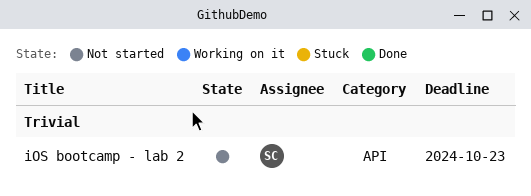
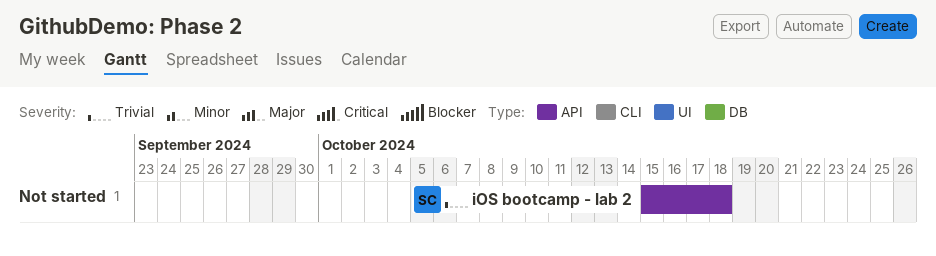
iOS bootcamp - lab 2, due: Oct 23 -> Oct 18

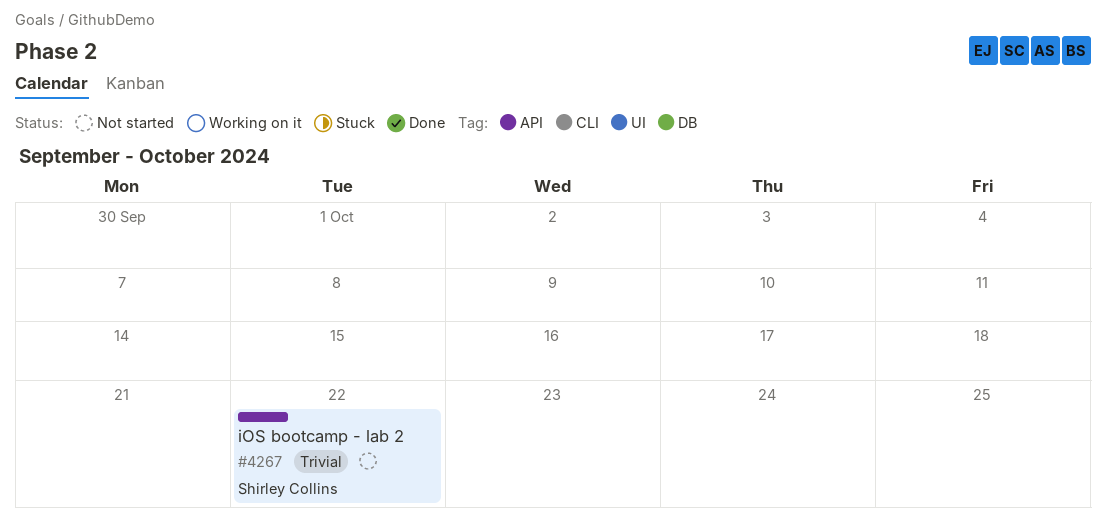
iOS bootcamp - lab 2, due: Oct 18 -> Oct 22

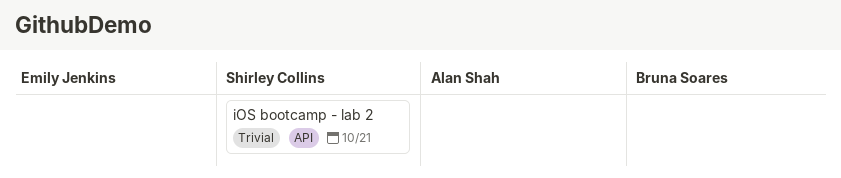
iOS bootcamp - lab 2, due: Oct 22 -> Oct 21

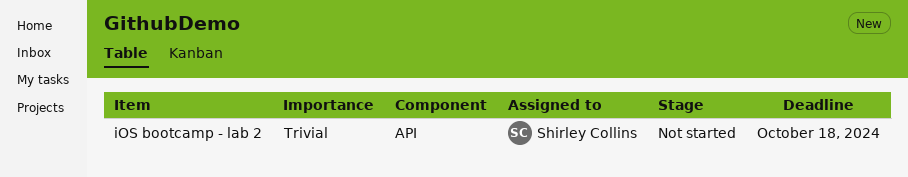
iOS bootcamp - lab 2, due: Oct 21 -> Oct 18

